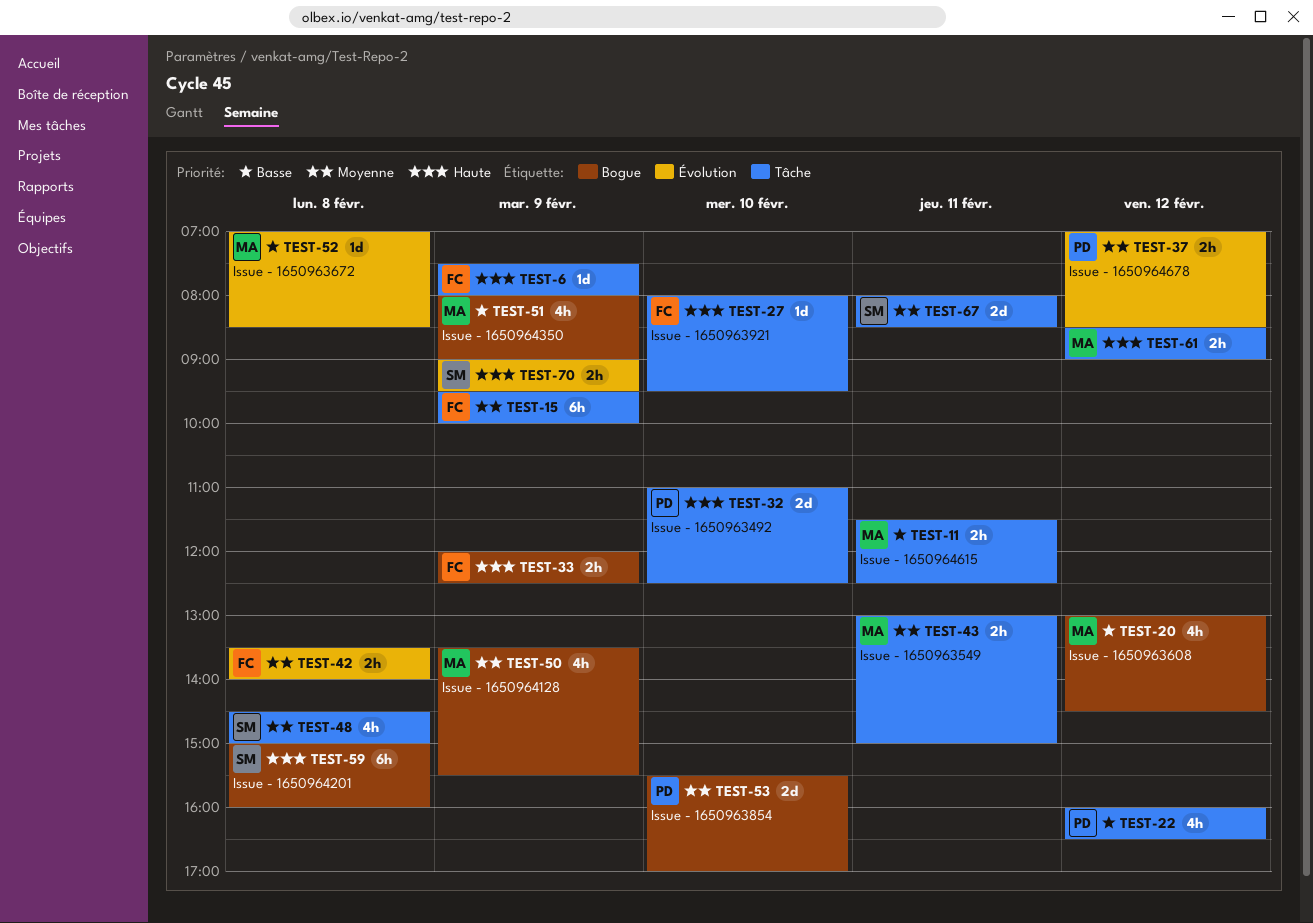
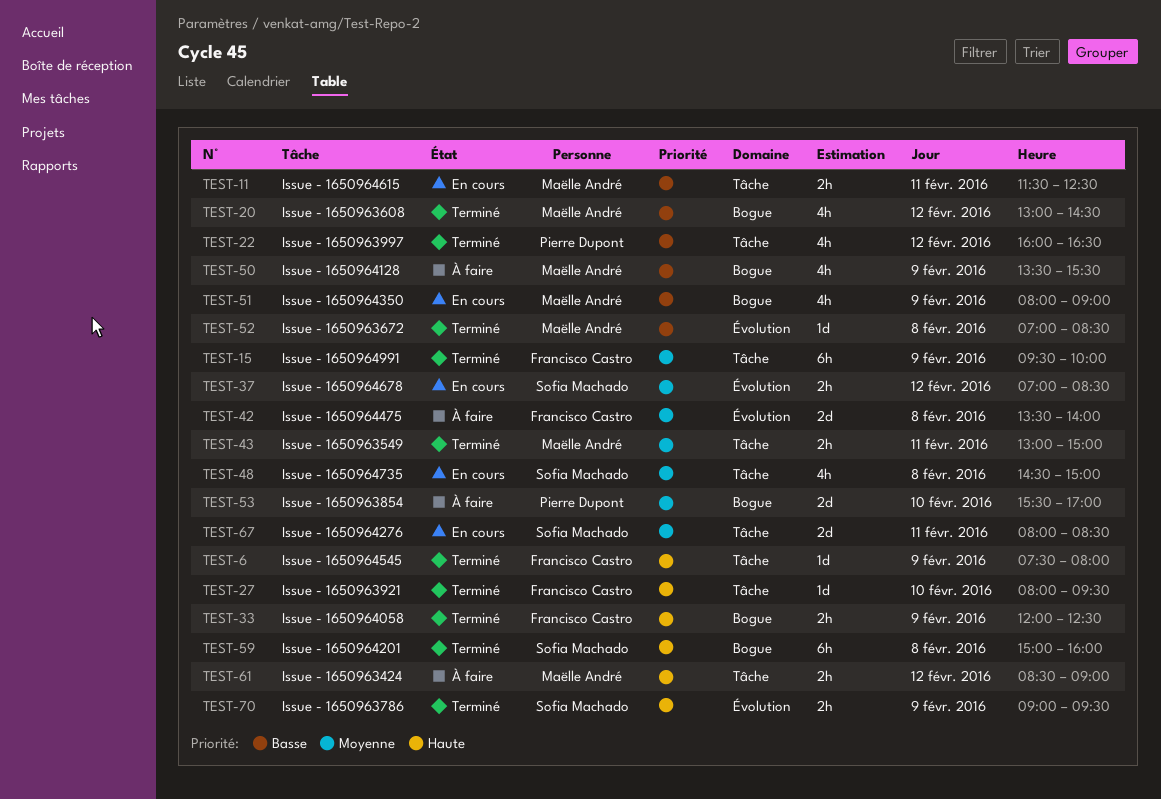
TEST-32: present -> none
TEST-37, owner: Pierre Dupont -> Sofia Machado
TEST-42, estimate: 2h -> 2d
TEST-50, priority: Moyenne -> Basse

